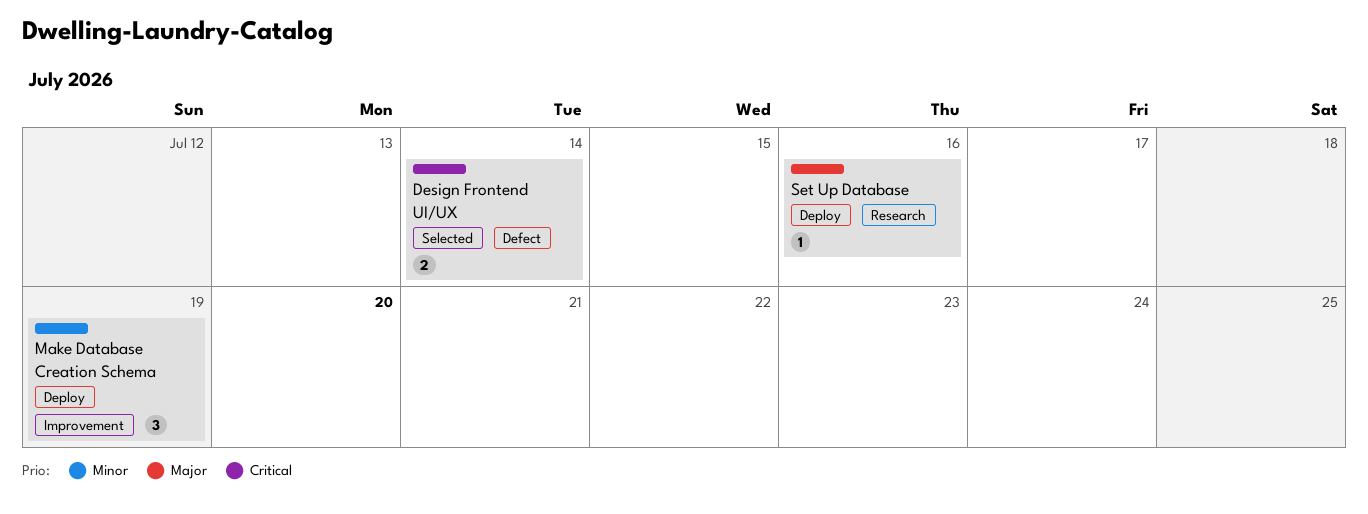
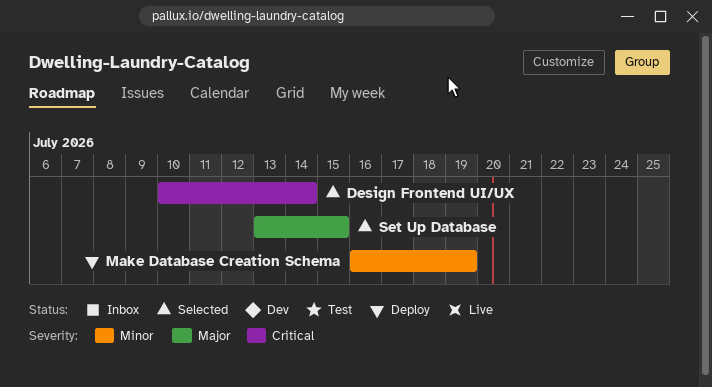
Set Up Database, status: Deploy -> Selected
Set Up Database, due: Jul 16 -> Jul 15

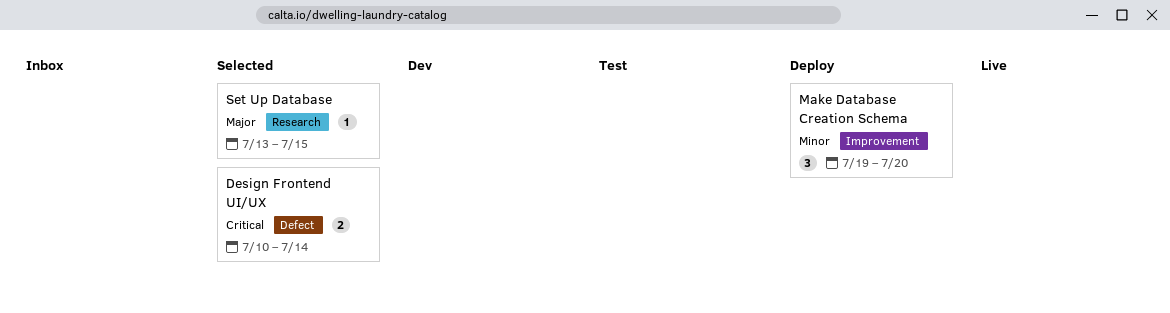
Make Database Creation Schema, start: Jul 16 -> Jul 19
Make Database Creation Schema, due: Jul 19 -> Jul 20

